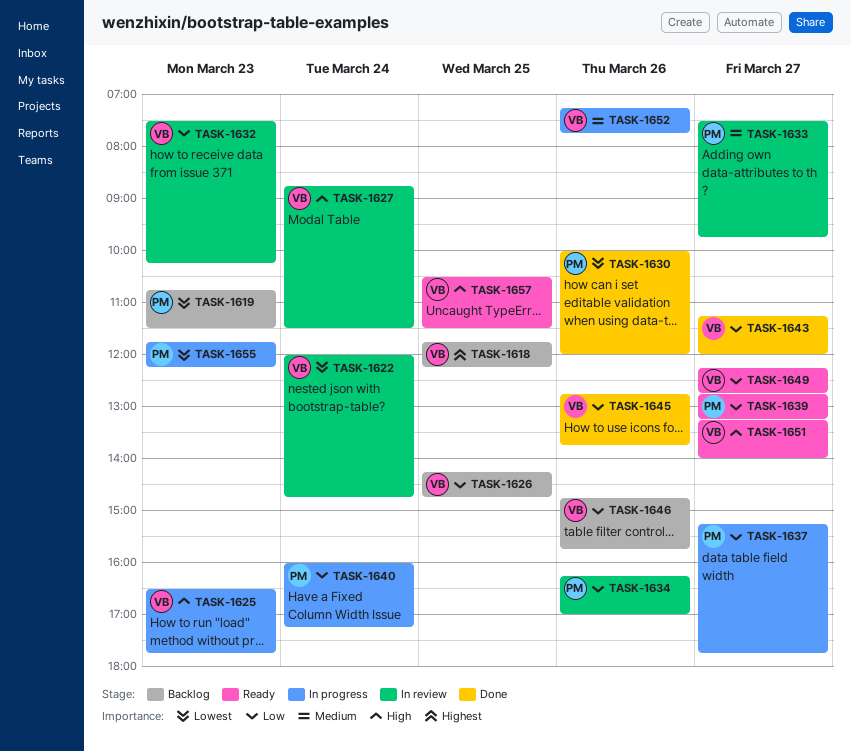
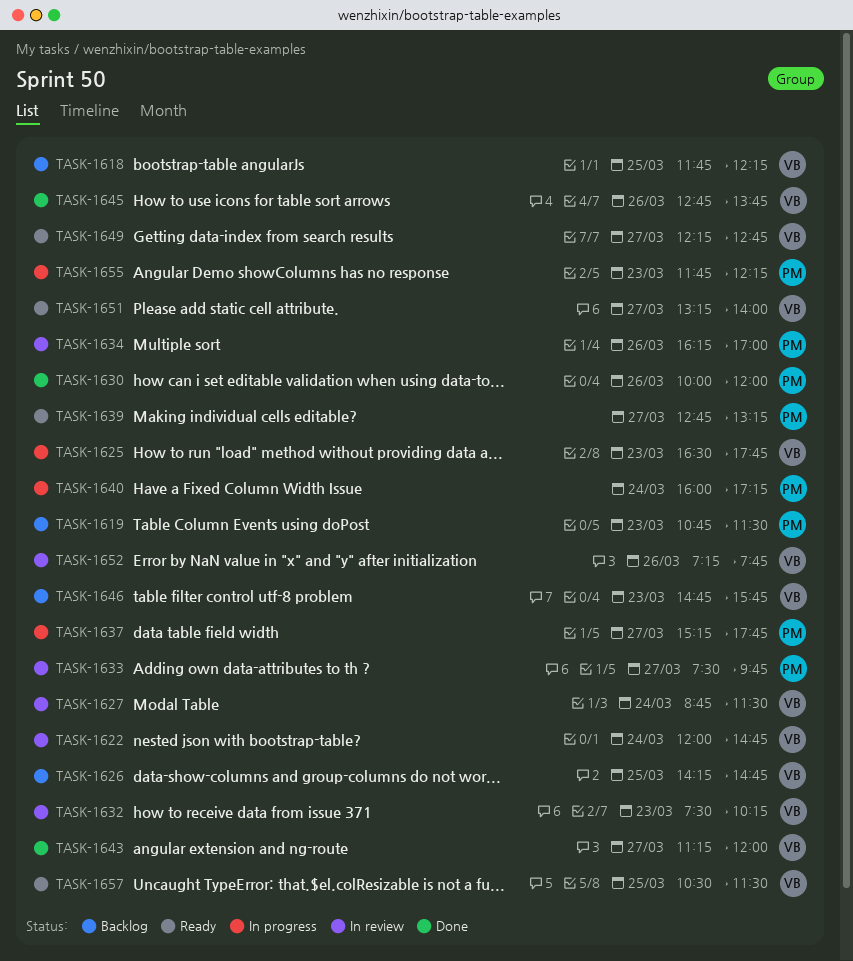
TASK-1646, day: Mar 26 -> Mar 23
TASK-1652, status: In progress -> In review

